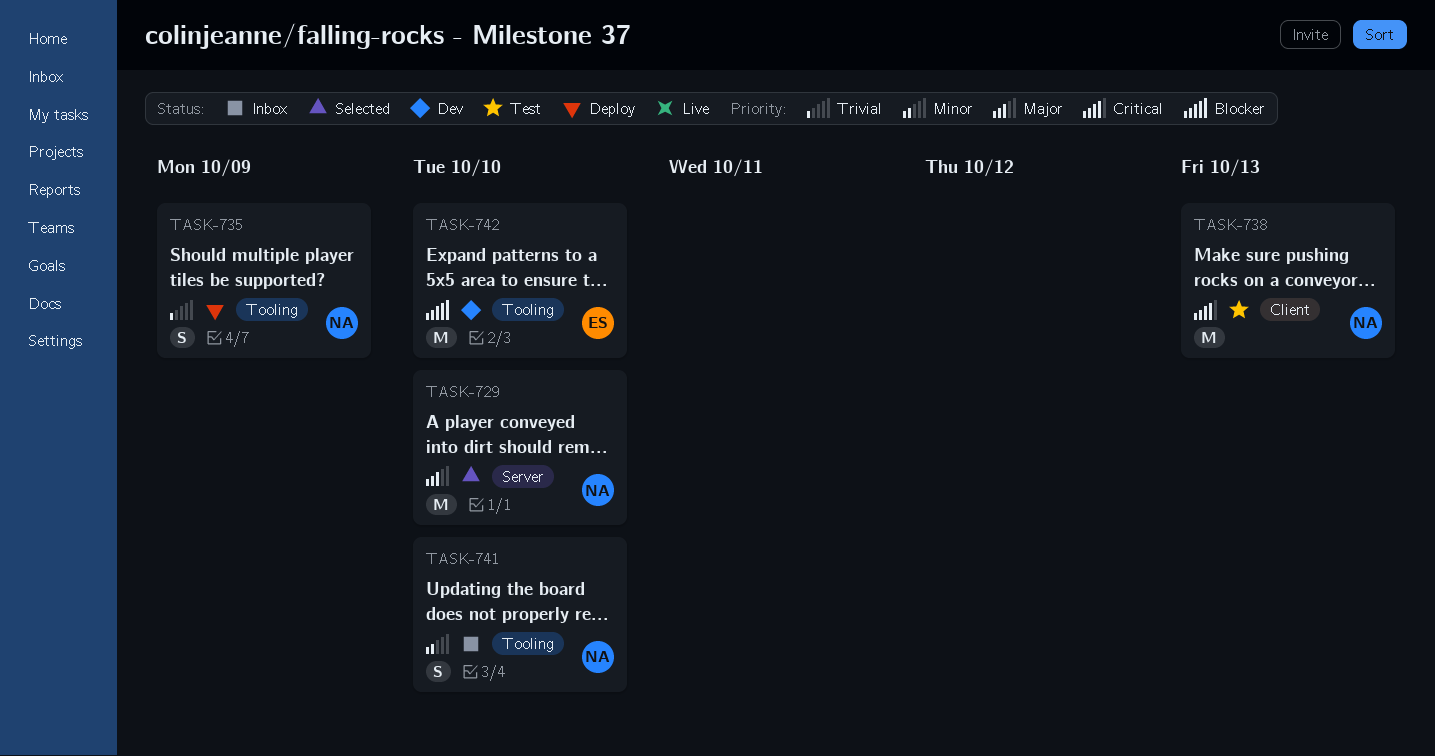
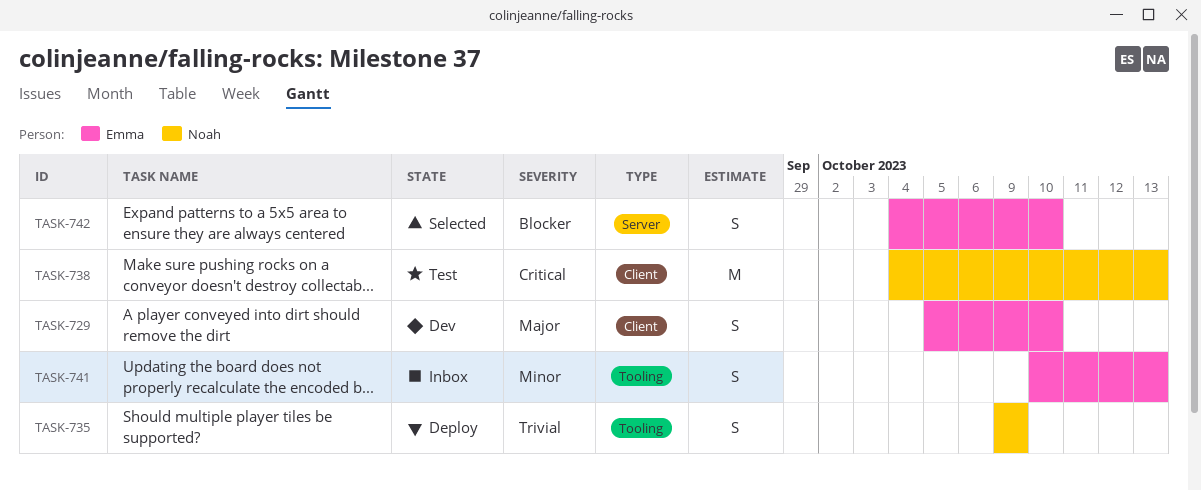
TASK-729, status: Selected -> Dev
TASK-729, owner: Noah -> Emma
TASK-729, label: Server -> Client
TASK-729, estimate: M -> S
TASK-741, owner: Noah -> Emma
TASK-741, due: Oct 10 -> Oct 13
TASK-742, status: Dev -> Selected
TASK-742, label: Tooling -> Server
TASK-742, estimate: M -> S

